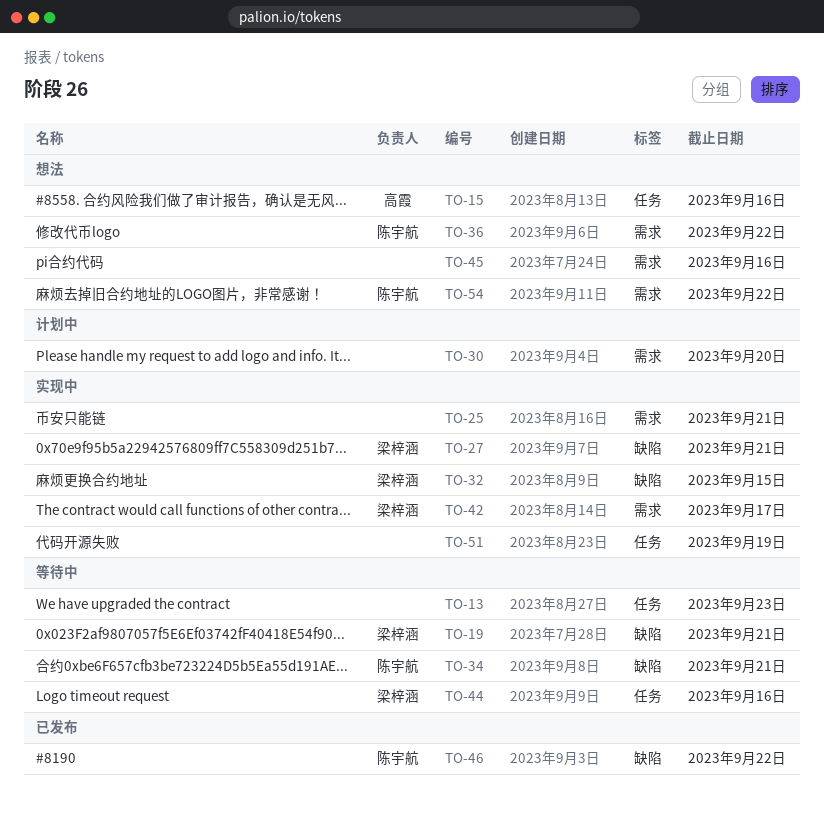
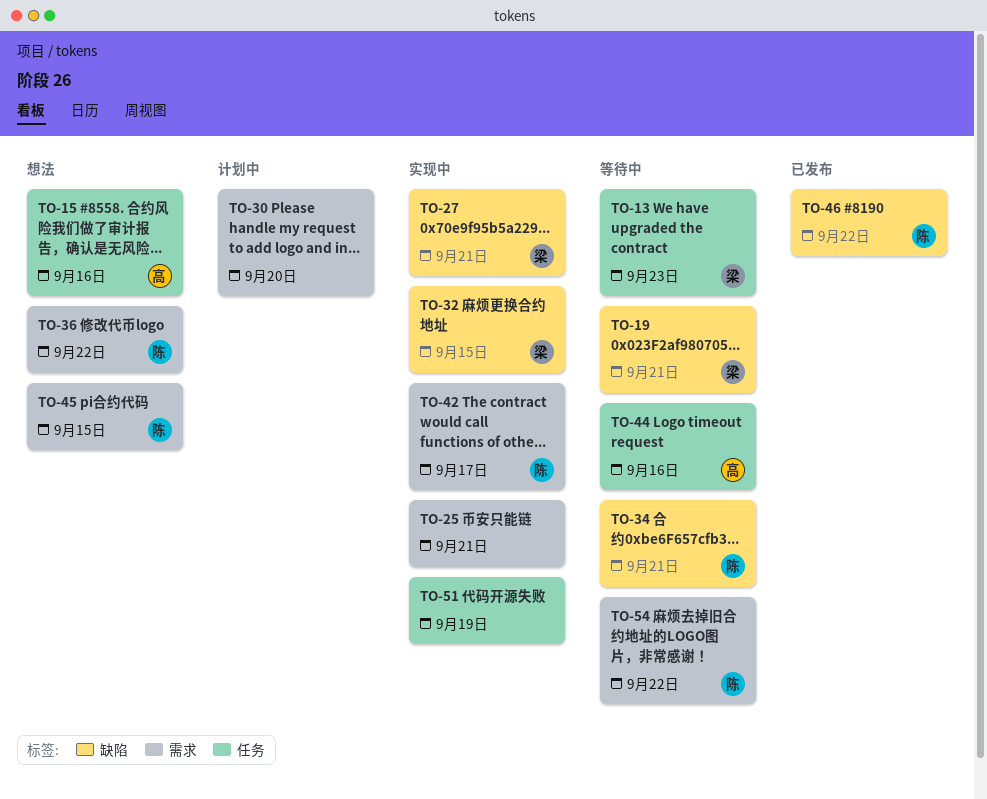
TO-13, owner: none -> 梁梓涵
TO-42, owner: 梁梓涵 -> 陈宇航
TO-44, owner: 梁梓涵 -> 高霞
TO-45, owner: none -> 陈宇航
TO-45, due: Sep 16 -> Sep 15
TO-54, status: 想法 -> 等待中

